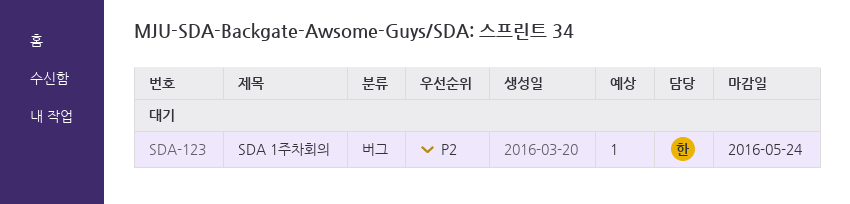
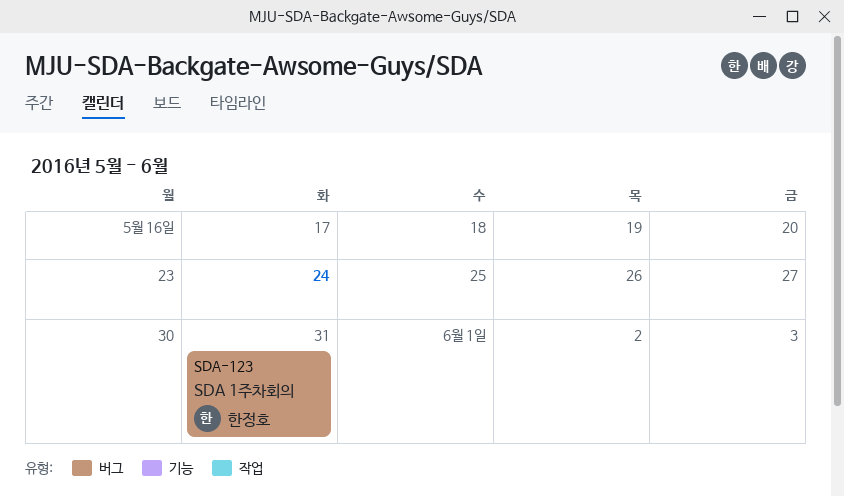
SDA-123, due: May 24 -> May 31

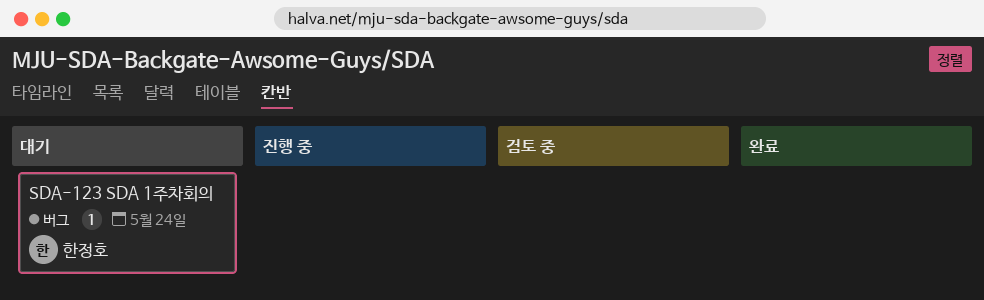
SDA-123, due: May 31 -> May 24

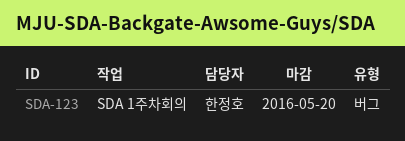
SDA-123, due: May 24 -> May 20

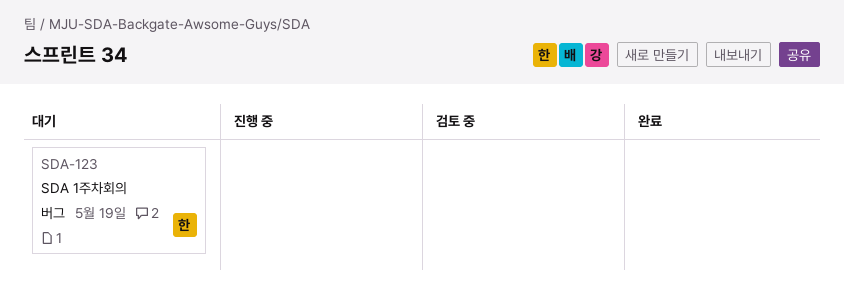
SDA-123, due: May 20 -> May 19

